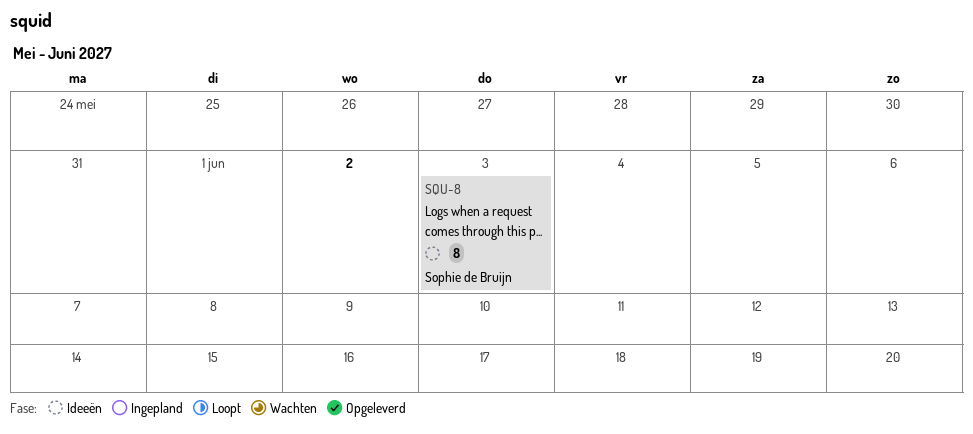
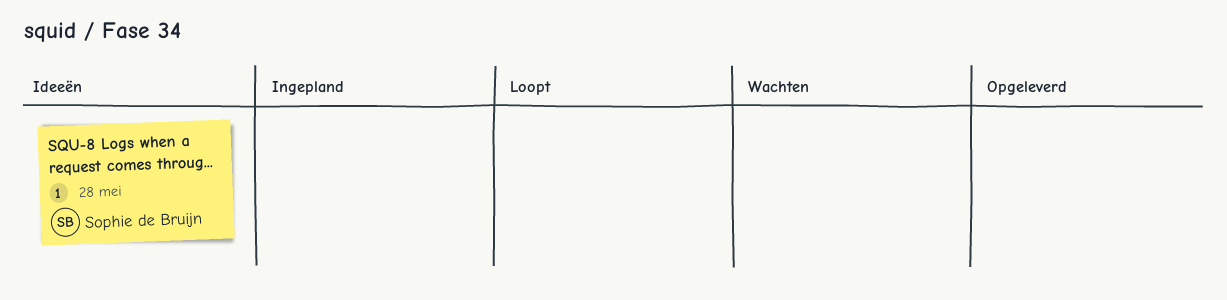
SQU-8, estimate: 8 -> 1
SQU-8, due: Jun 3 -> May 28

